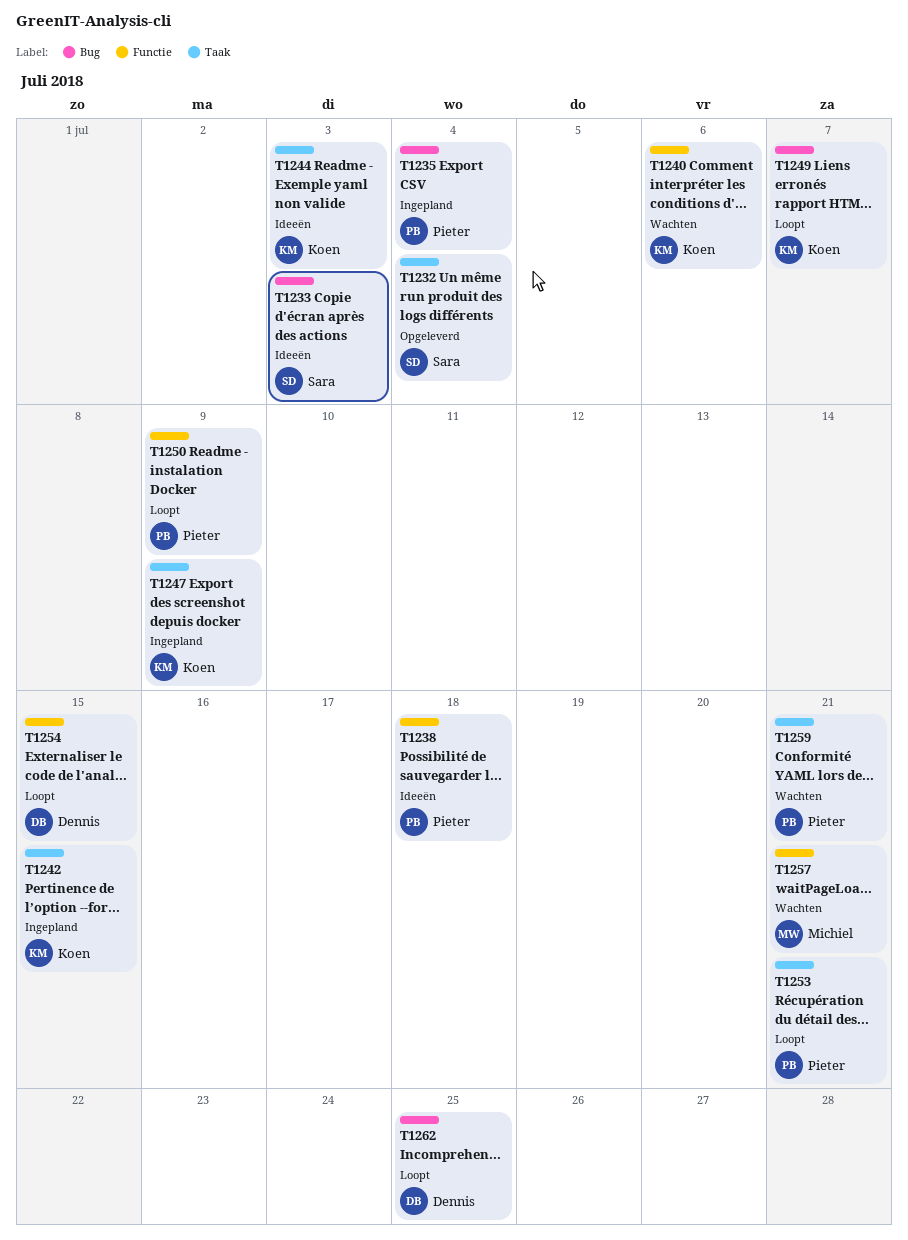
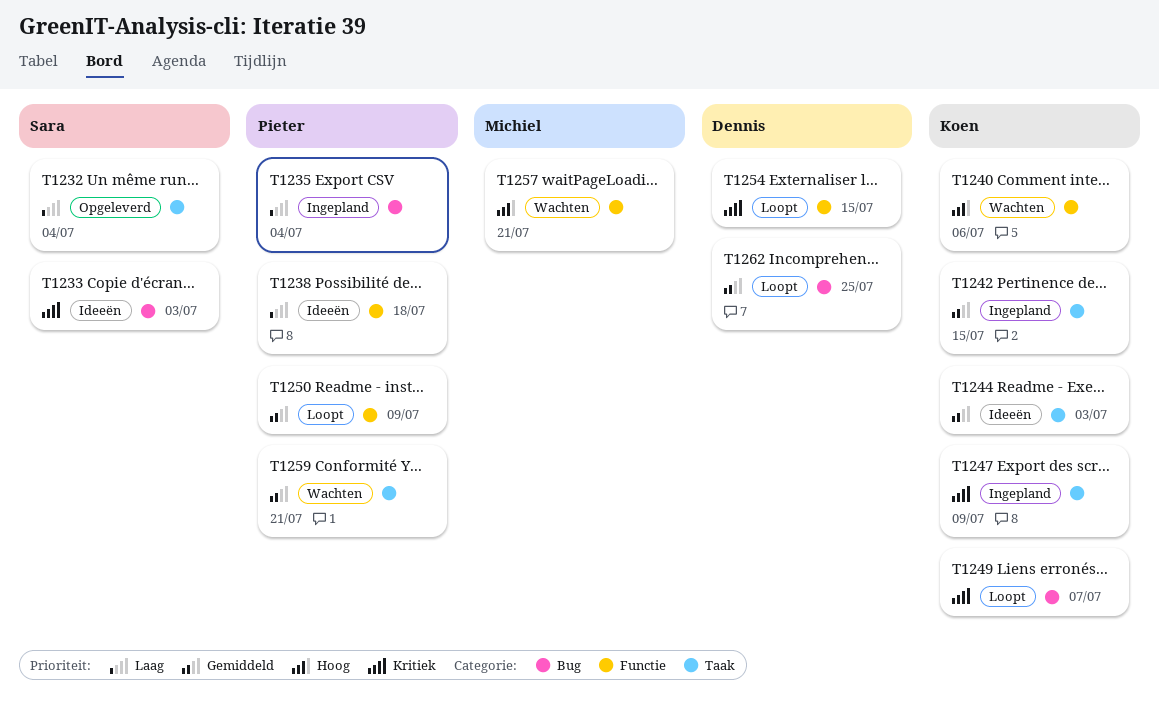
T1253: present -> none

